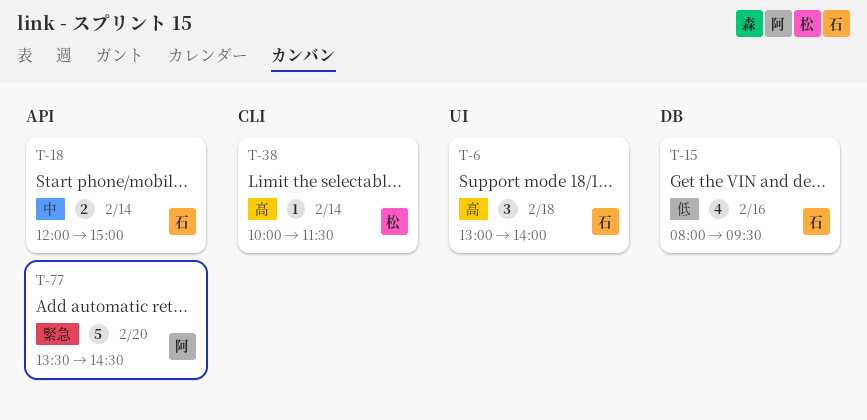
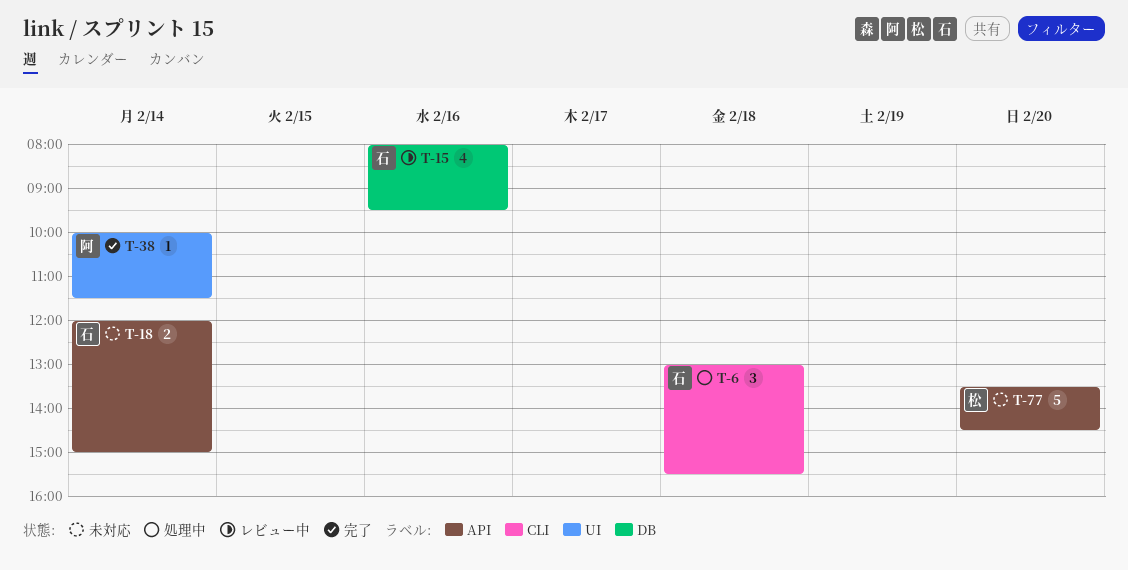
T-6, label: UI -> CLI
T-6, ends: 14:00 -> 15:30
T-38, owner: 松 -> 阿
T-38, label: CLI -> UI
T-77, owner: 阿 -> 松

